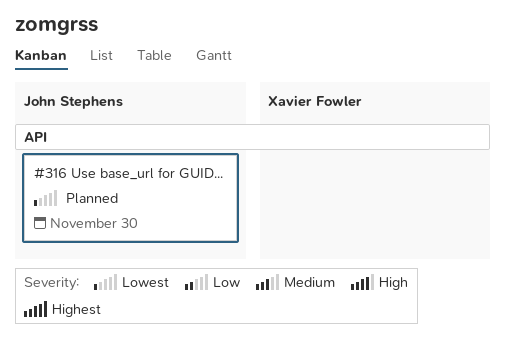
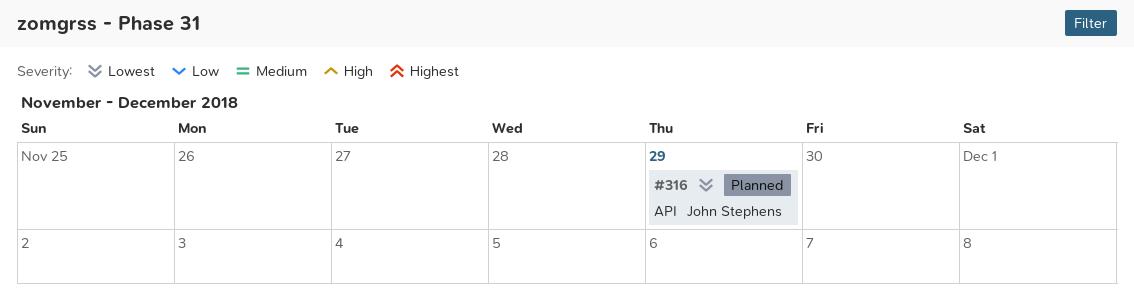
#316, due: Nov 30 -> Nov 29

